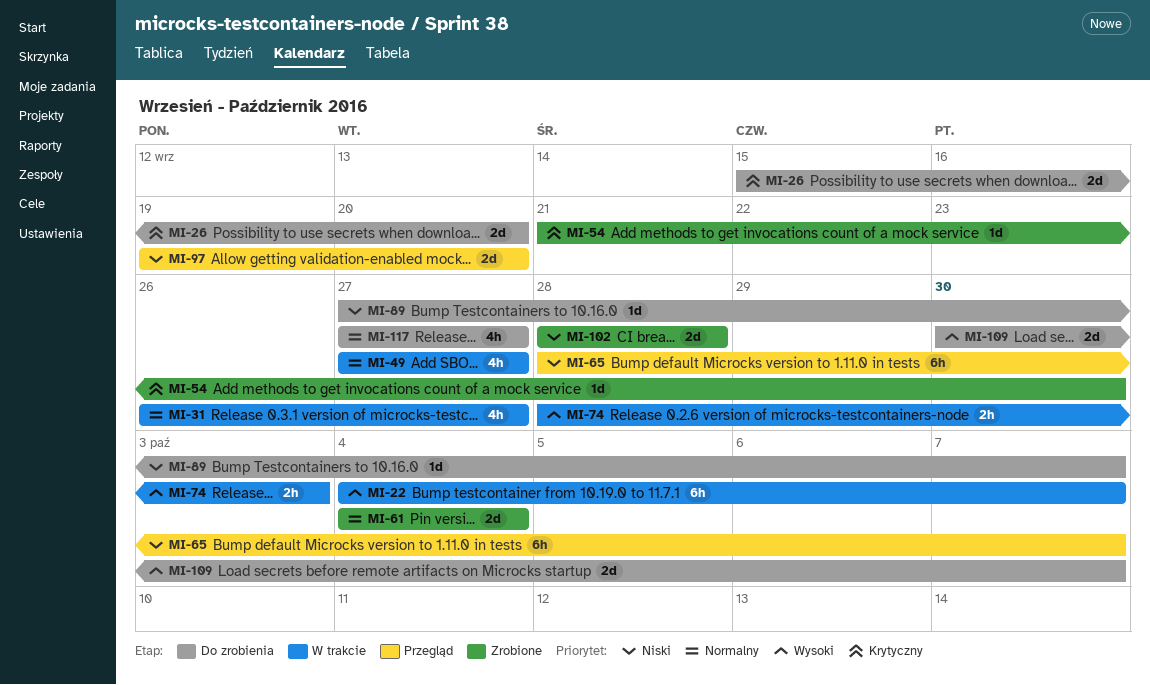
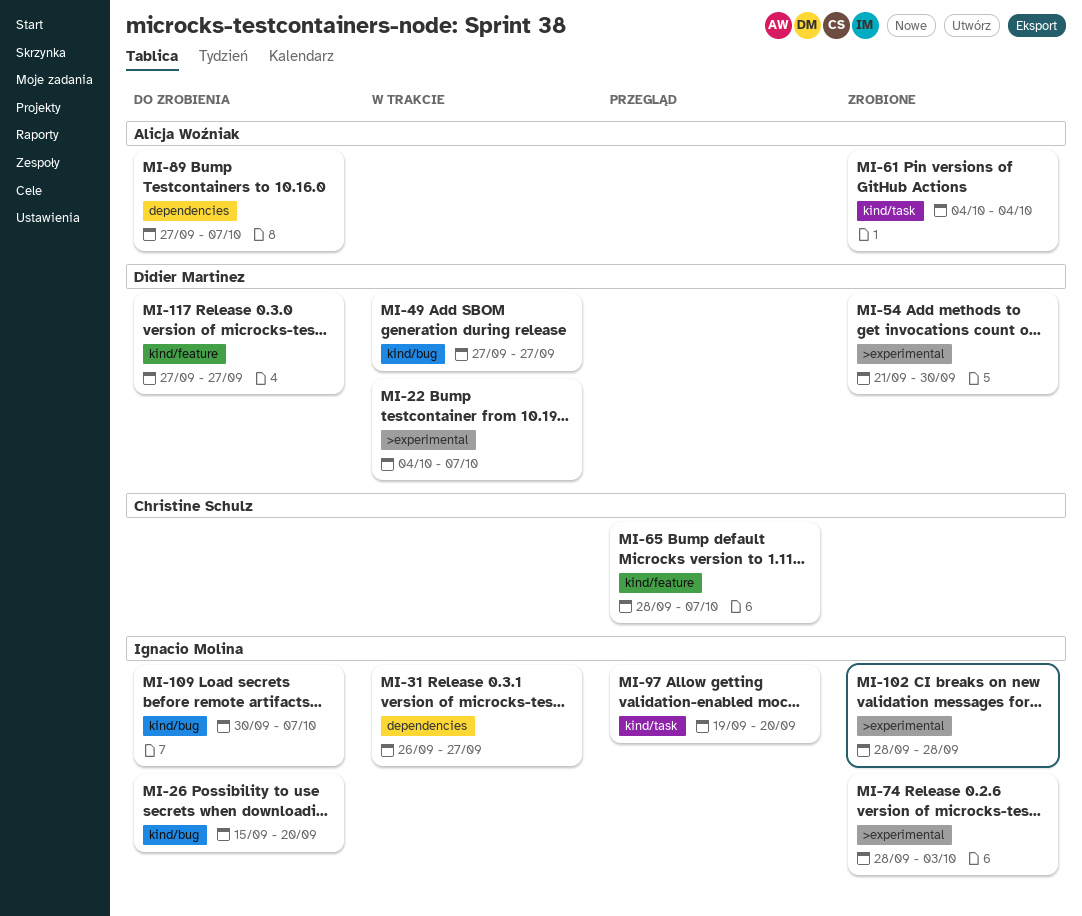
MI-74, status: W trakcie -> Zrobione

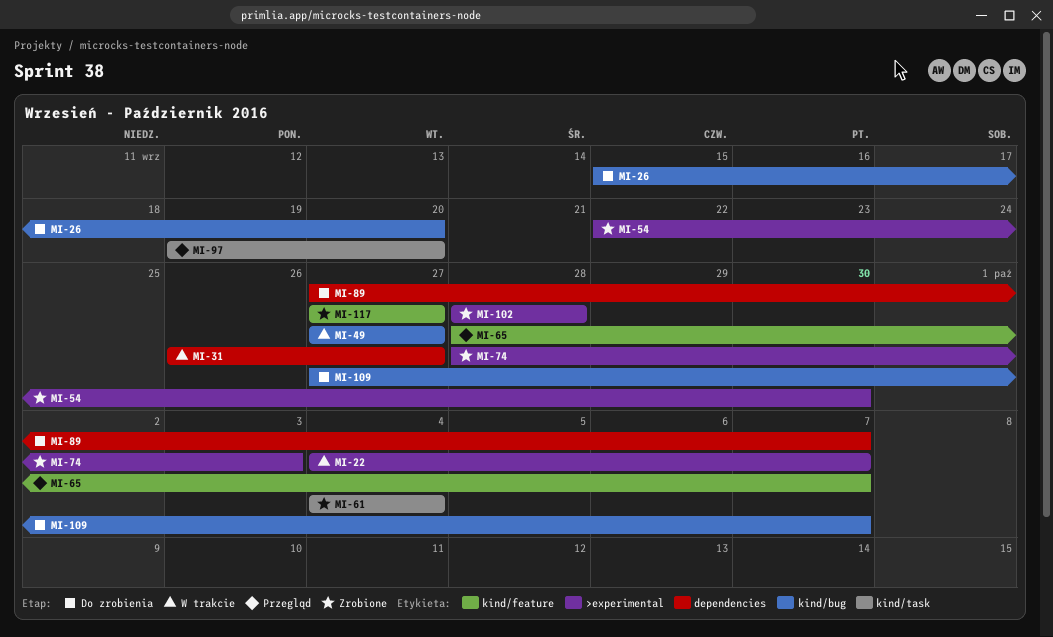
MI-54, start: Sep 21 -> Sep 22
MI-109, start: Sep 30 -> Sep 27
MI-117, status: Do zrobienia -> Zrobione

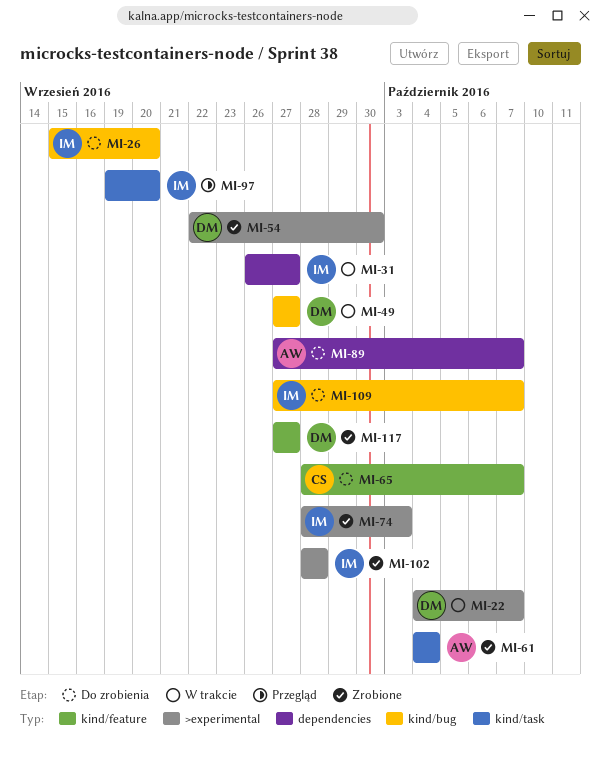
MI-65, status: Przegląd -> Do zrobienia

